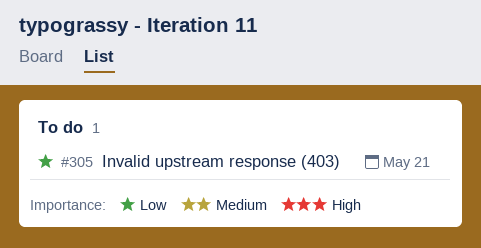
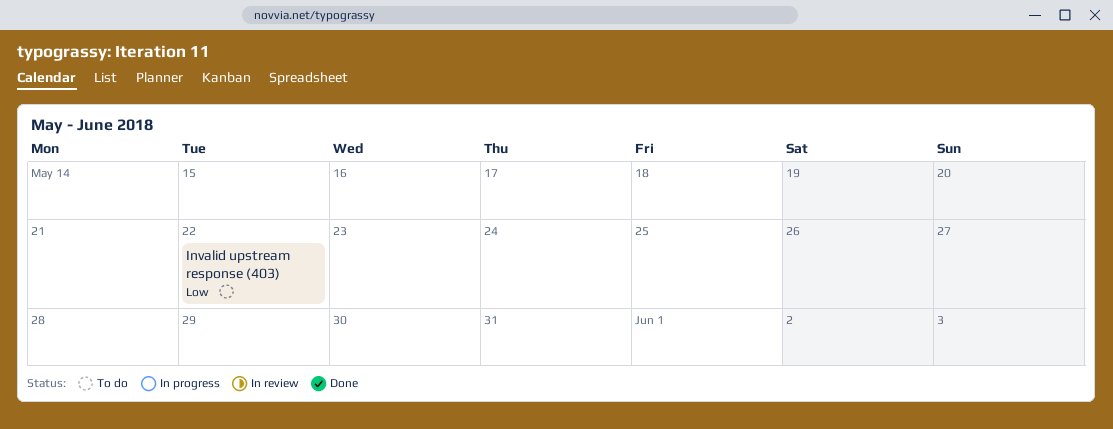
Invalid upstream response (403), due: May 21 -> May 22

